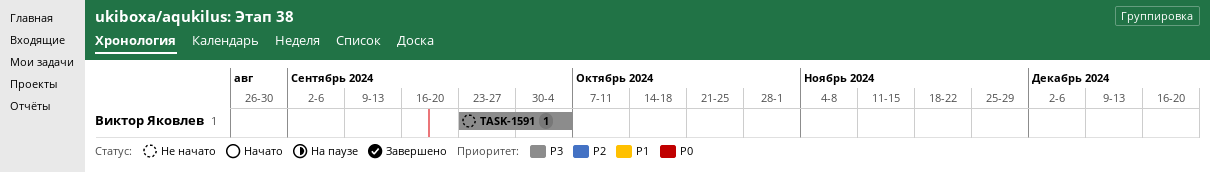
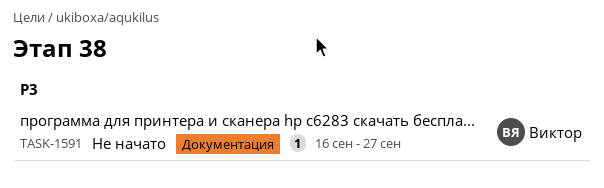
TASK-1591, start: Sep 23 -> Sep 16
TASK-1591, due: Oct 4 -> Sep 27

